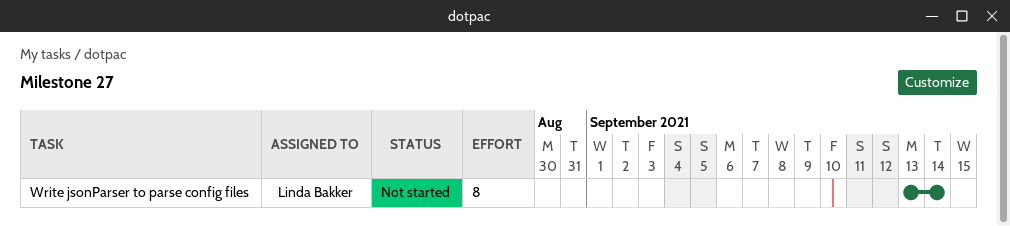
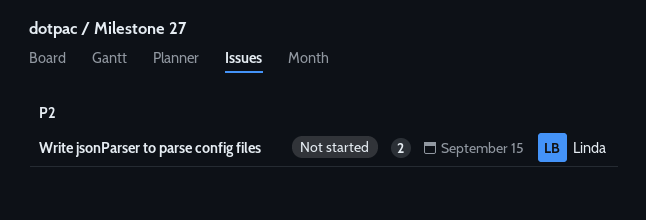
Write jsonParser to parse config files, estimate: 8 -> 2
Write jsonParser to parse config files, due: Sep 14 -> Sep 15

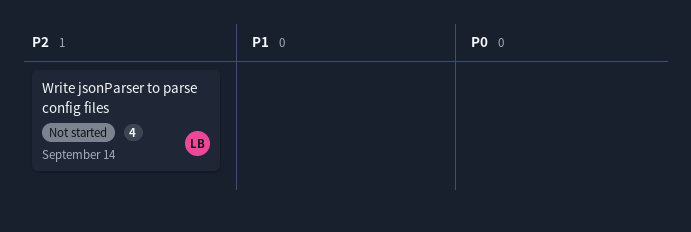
Write jsonParser to parse config files, estimate: 2 -> 4
Write jsonParser to parse config files, due: Sep 15 -> Sep 14

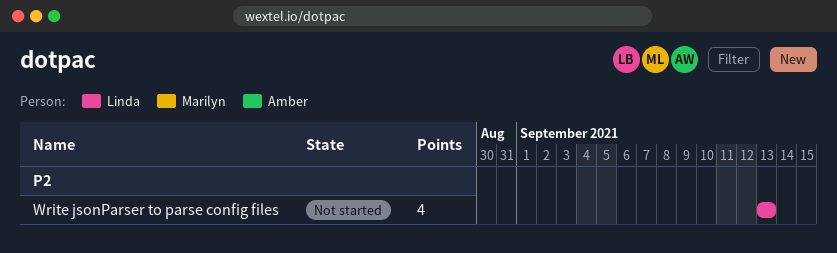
Write jsonParser to parse config files, due: Sep 14 -> Sep 13

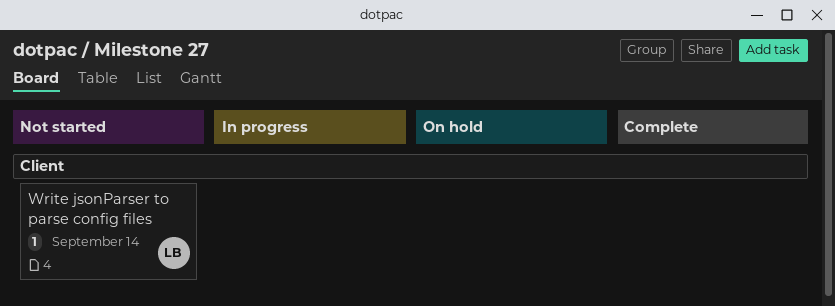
Write jsonParser to parse config files, estimate: 4 -> 1
Write jsonParser to parse config files, due: Sep 13 -> Sep 14

